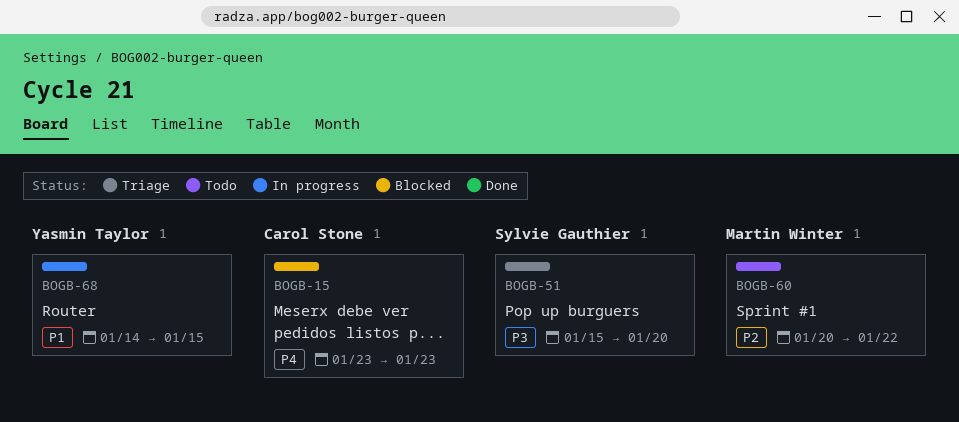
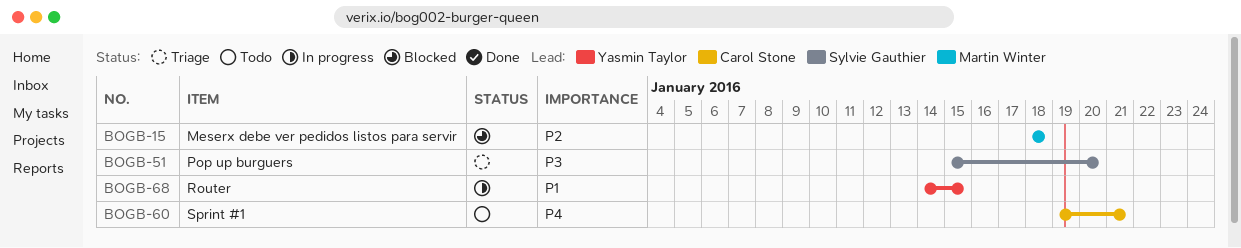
BOGB-15, owner: Carol Stone -> Martin Winter
BOGB-15, priority: P4 -> P2
BOGB-15, start: Jan 23 -> Jan 18
BOGB-15, due: Jan 23 -> Jan 18
BOGB-60, owner: Martin Winter -> Carol Stone
BOGB-60, priority: P2 -> P4
BOGB-60, start: Jan 20 -> Jan 19
BOGB-60, due: Jan 22 -> Jan 21

